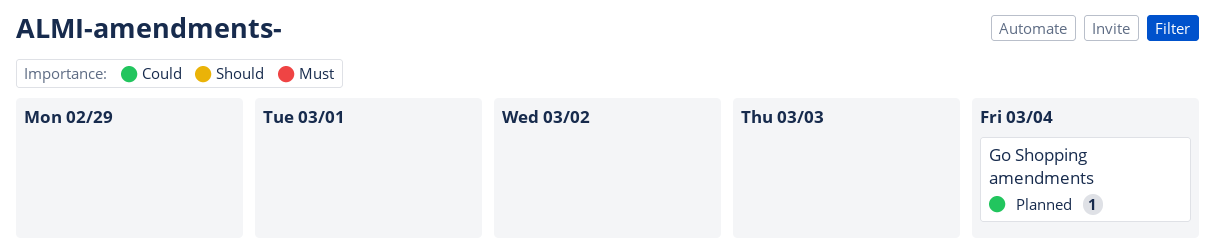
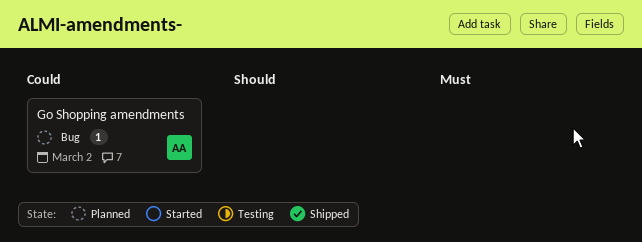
Go Shopping amendments, due: Mar 4 -> Mar 2

